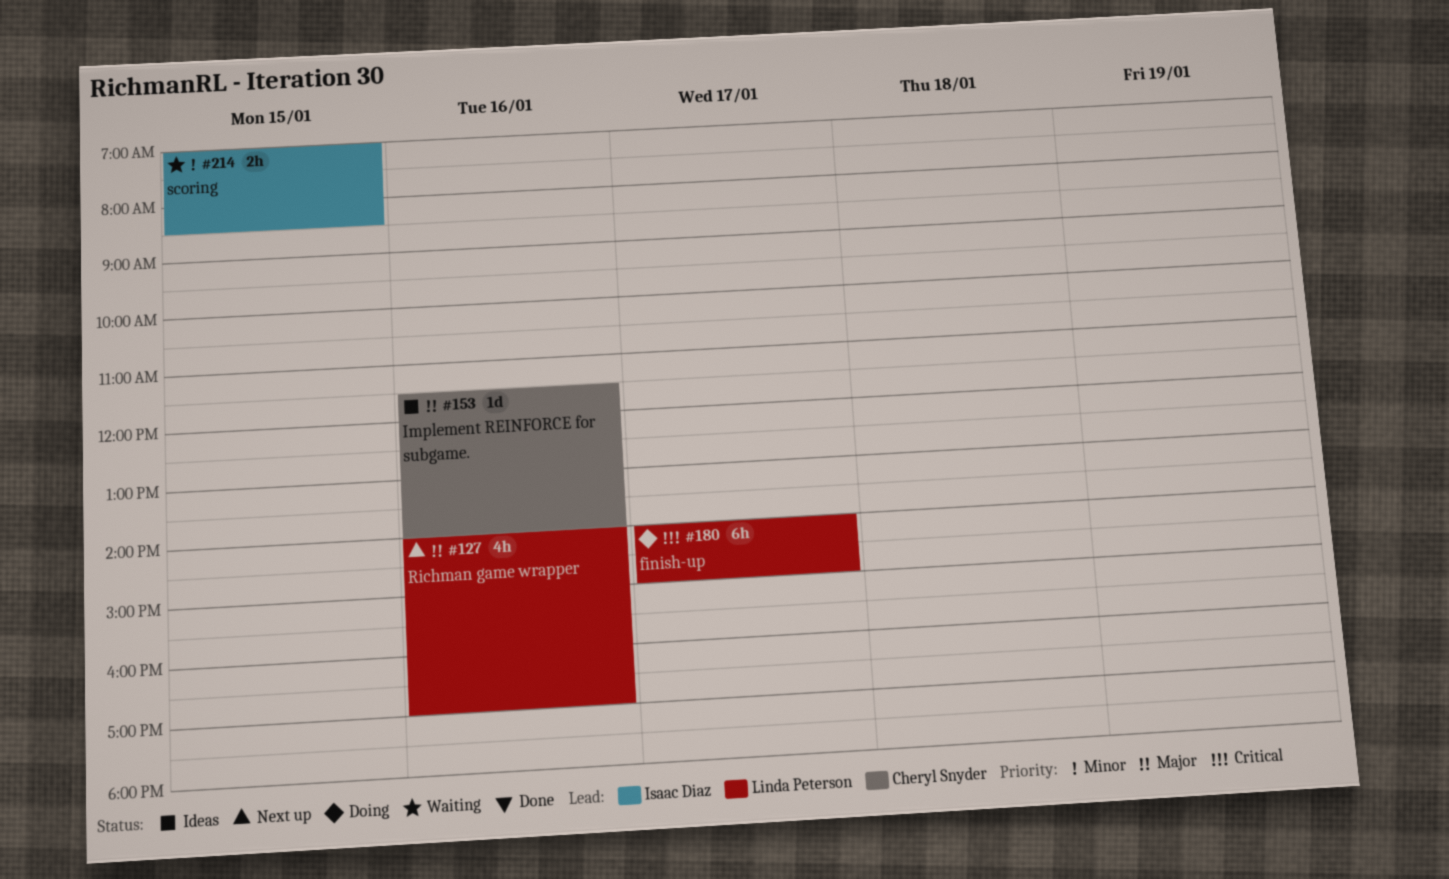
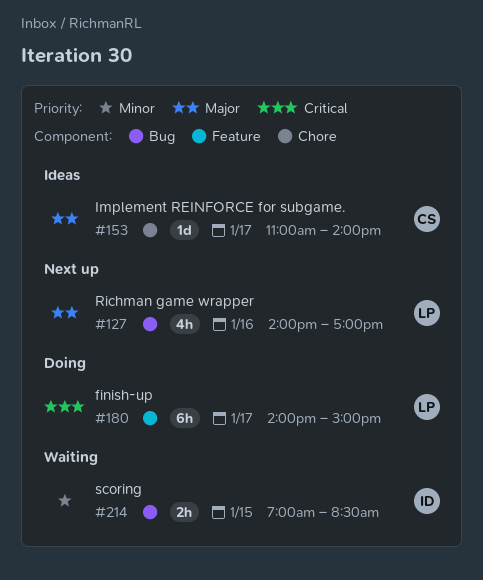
#153, day: Jan 16 -> Jan 17
#153, begins: 11:30 -> 11:00

